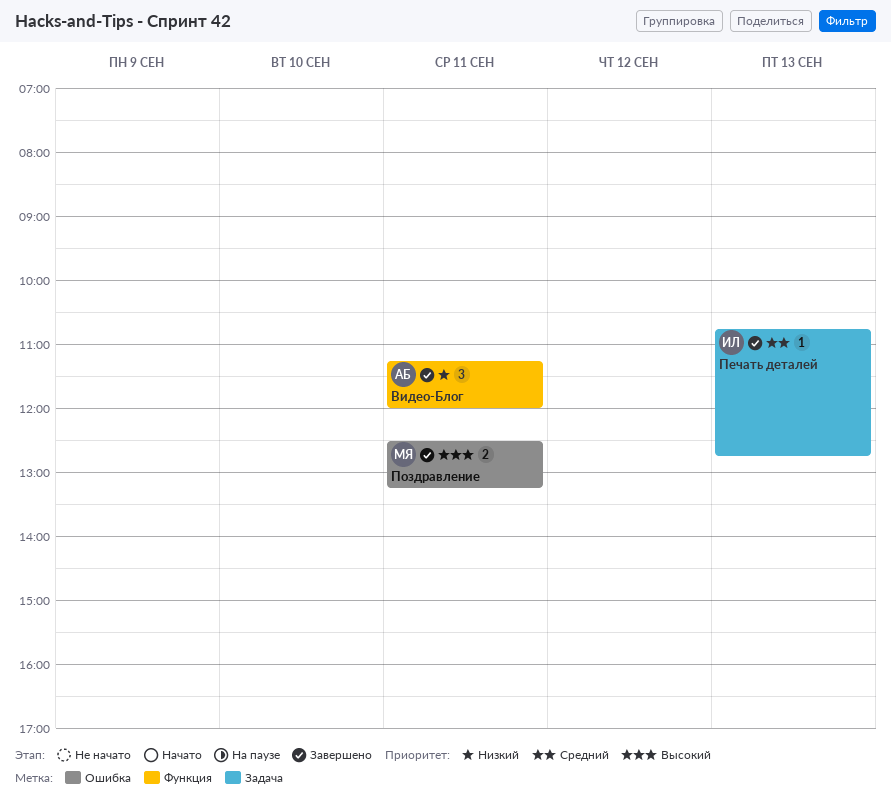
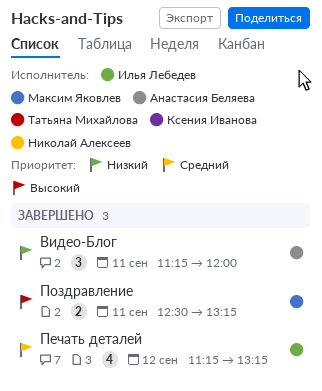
Печать деталей, estimate: 1 -> 4
Печать деталей, day: Sep 13 -> Sep 12
Печать деталей, begins: 10:45 -> 11:15
Печать деталей, ends: 12:45 -> 13:15

